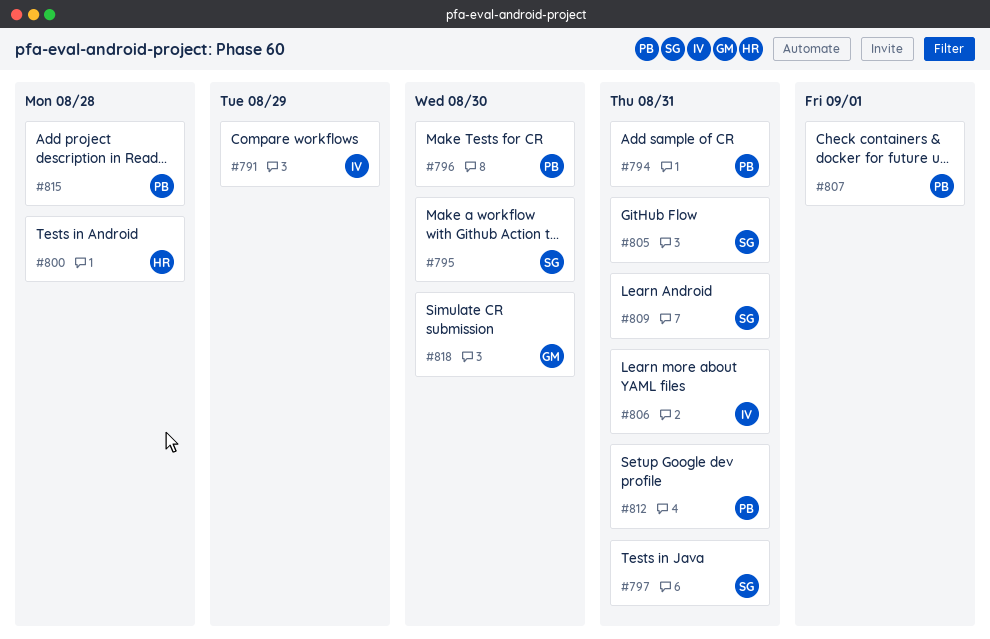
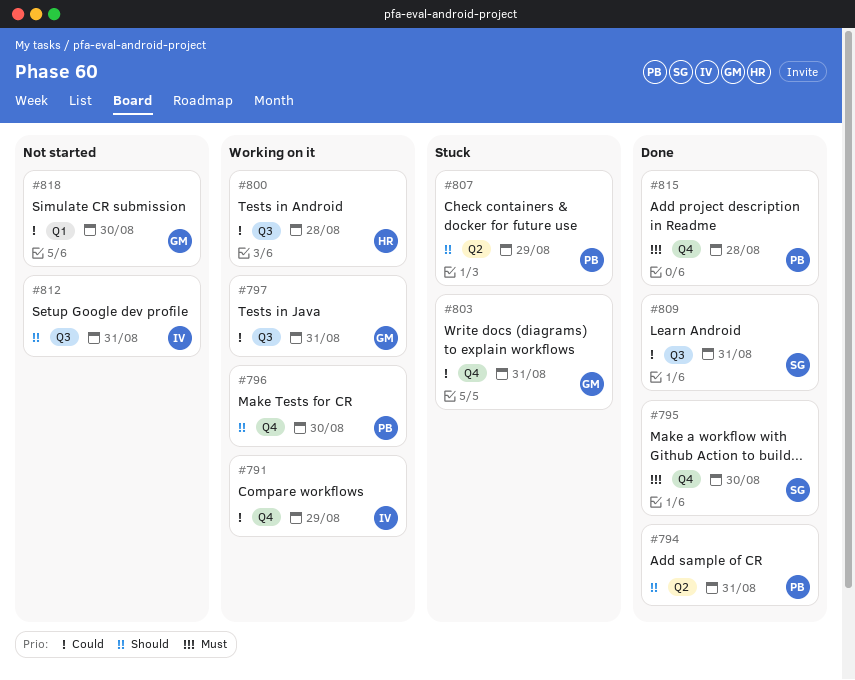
#797, owner: SG -> GM
#803: none -> present
#805: present -> none
#806: present -> none
#807, due: Sep 1 -> Aug 29
#812, owner: PB -> IV

